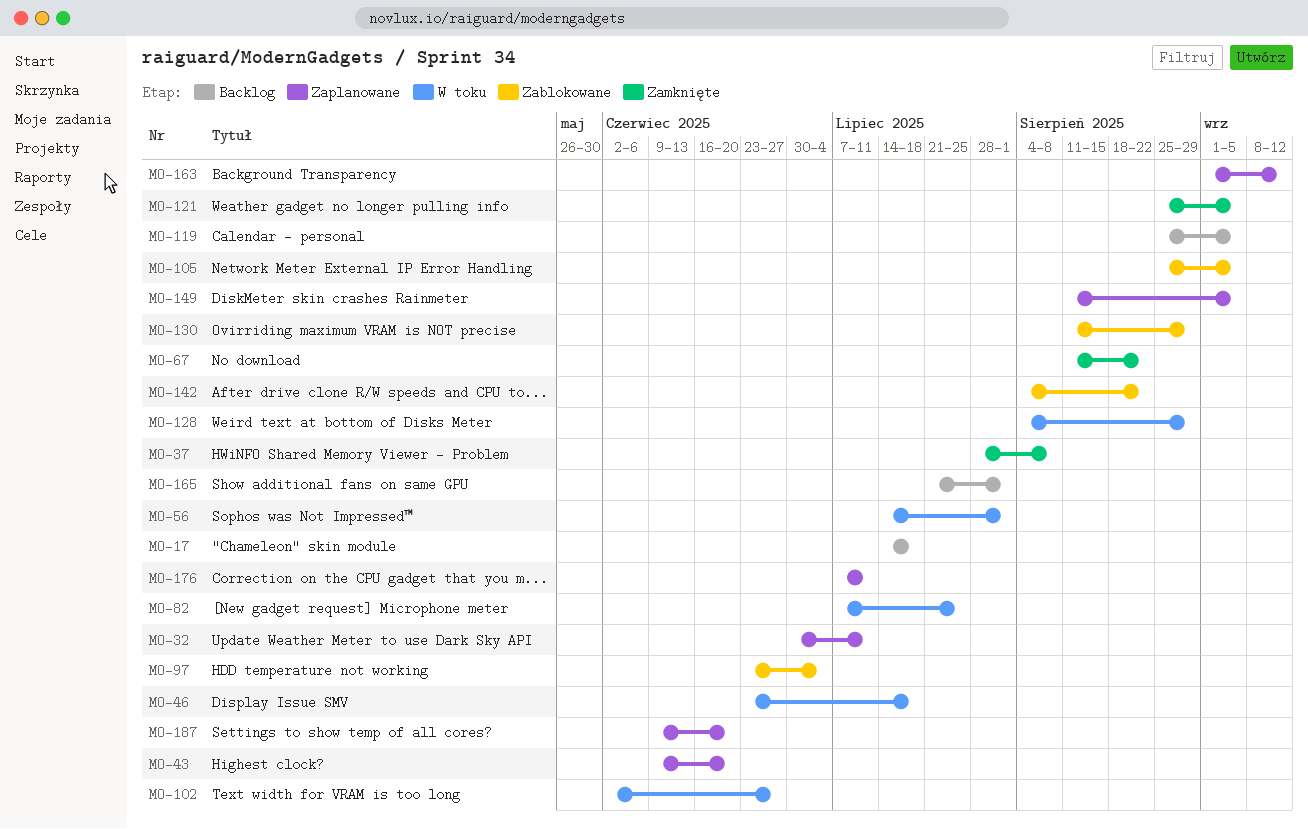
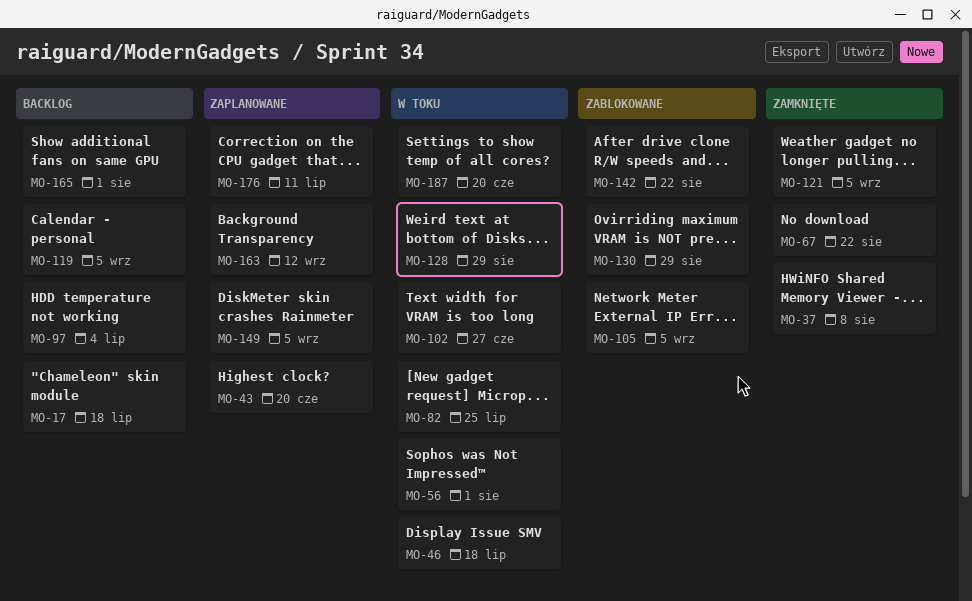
MO-32: present -> none
MO-97, status: Zablokowane -> Backlog
MO-187, status: Zaplanowane -> W toku

